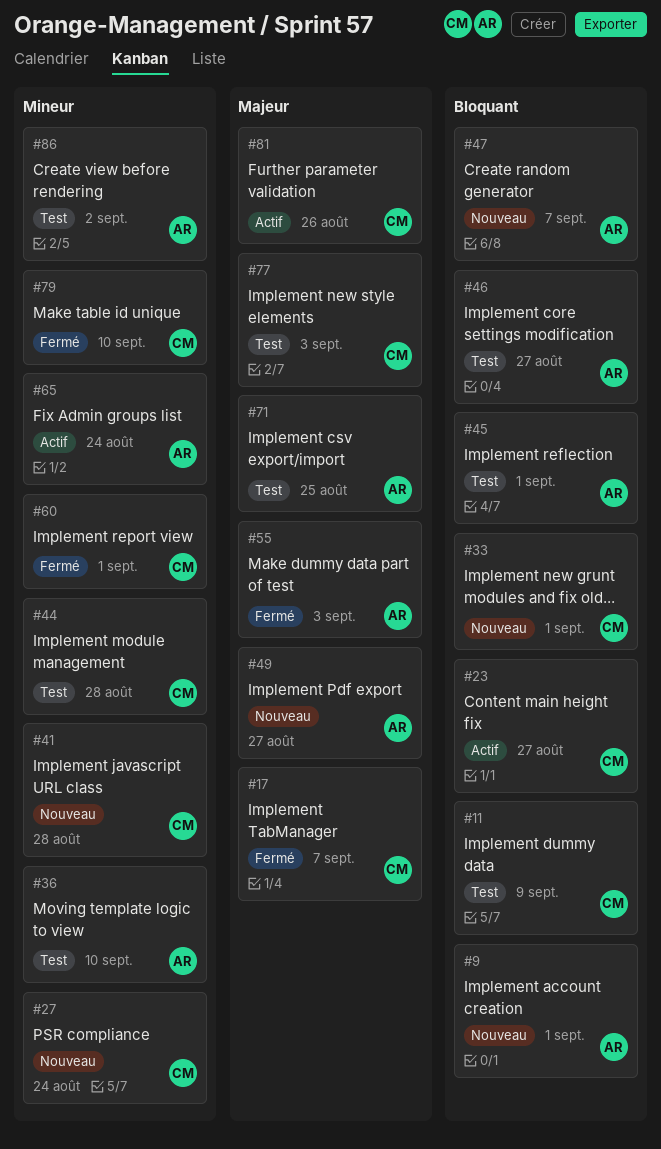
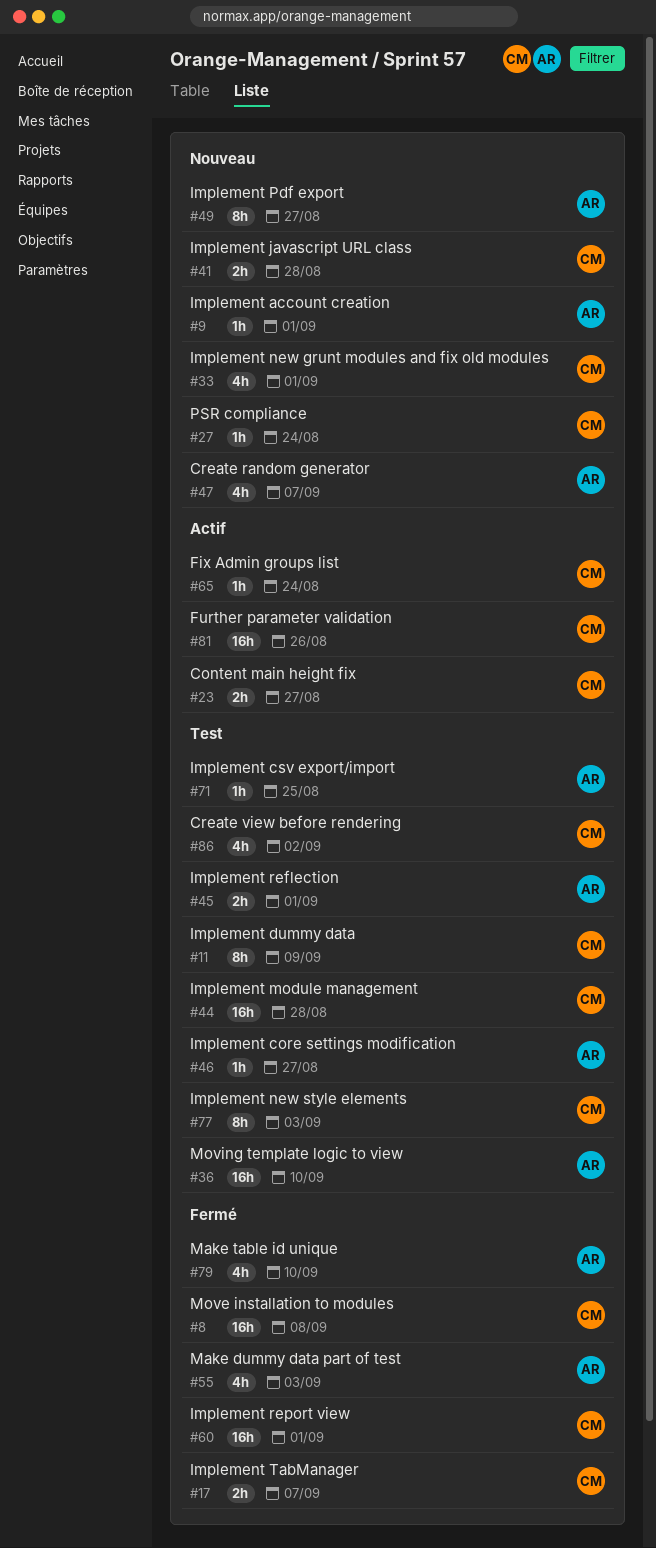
#8: none -> present
#65, owner: AR -> CM
#79, owner: CM -> AR
#86, owner: AR -> CM

